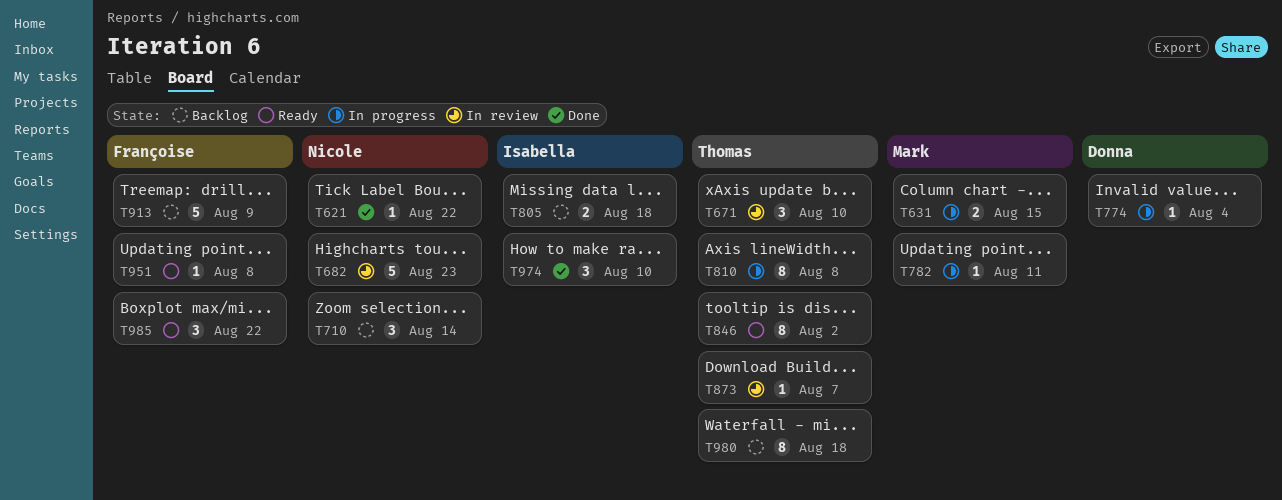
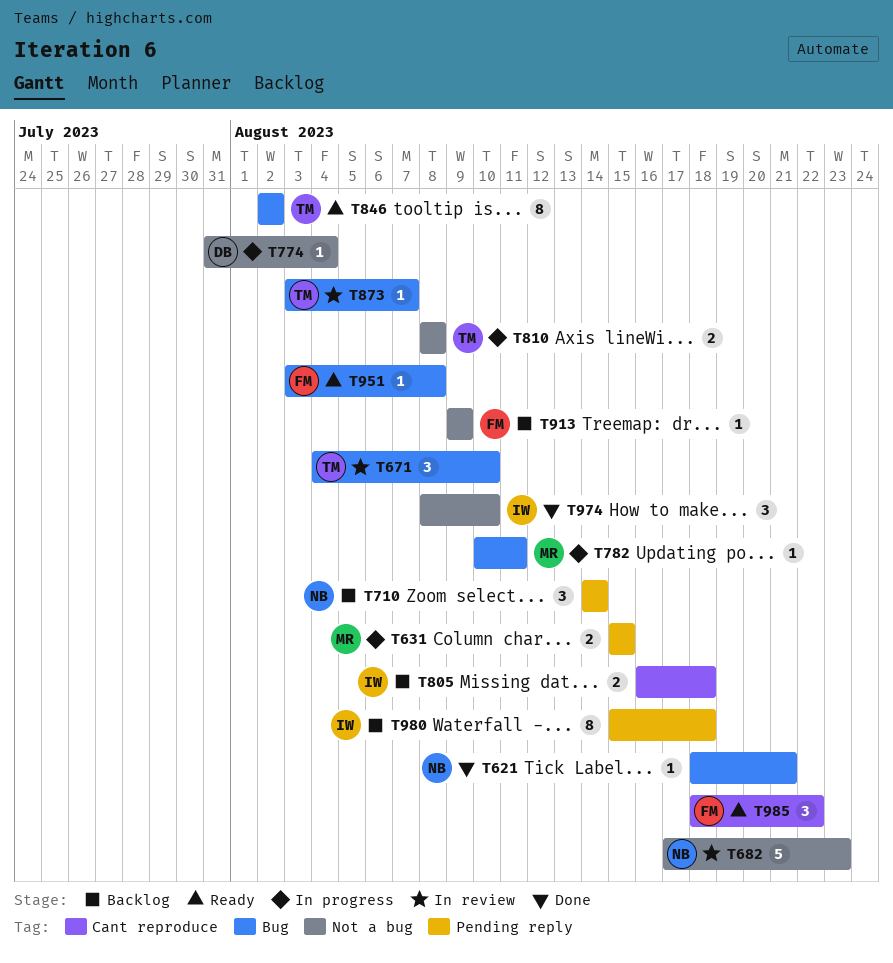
T621, due: Aug 22 -> Aug 21
T810, estimate: 8 -> 2
T913, estimate: 5 -> 1
T980, owner: Thomas -> Isabella

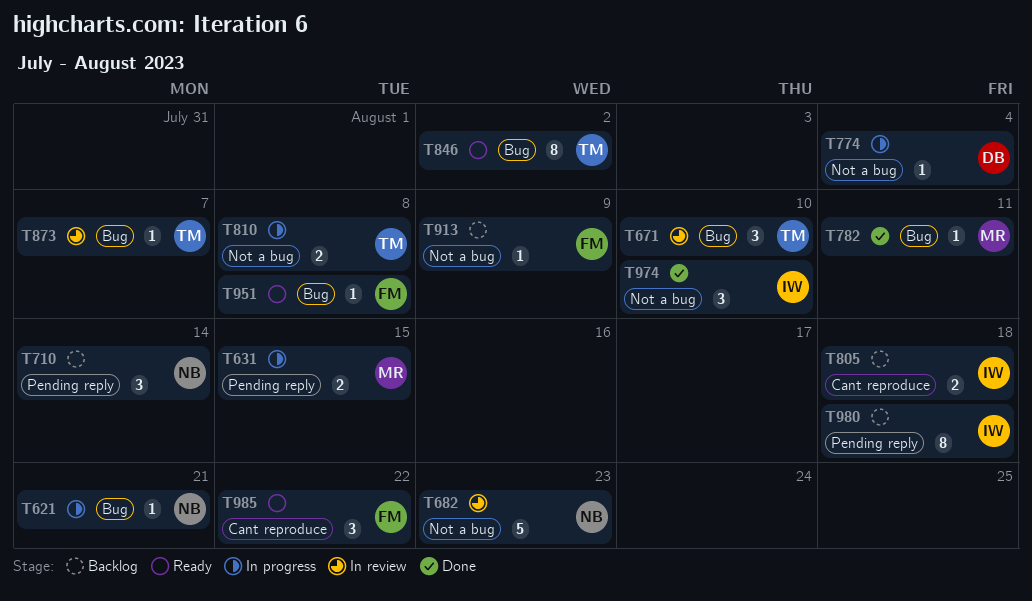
T621, status: Done -> In progress
T782, status: In progress -> Done

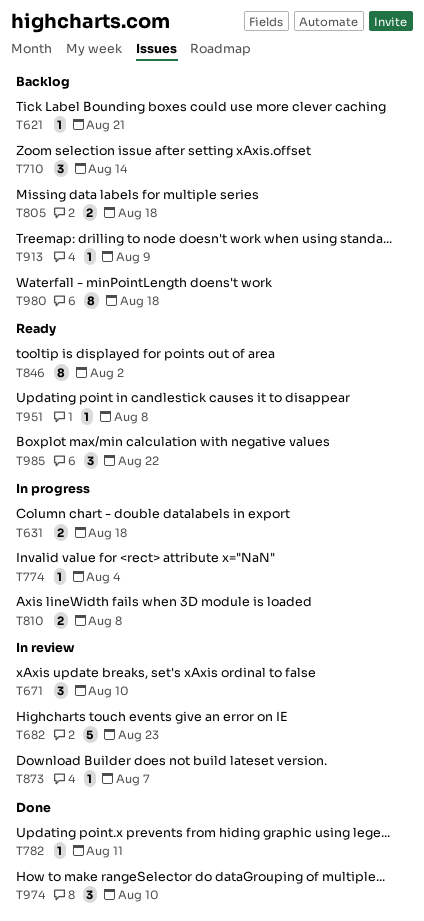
T621, status: In progress -> Backlog
T631, due: Aug 15 -> Aug 18

